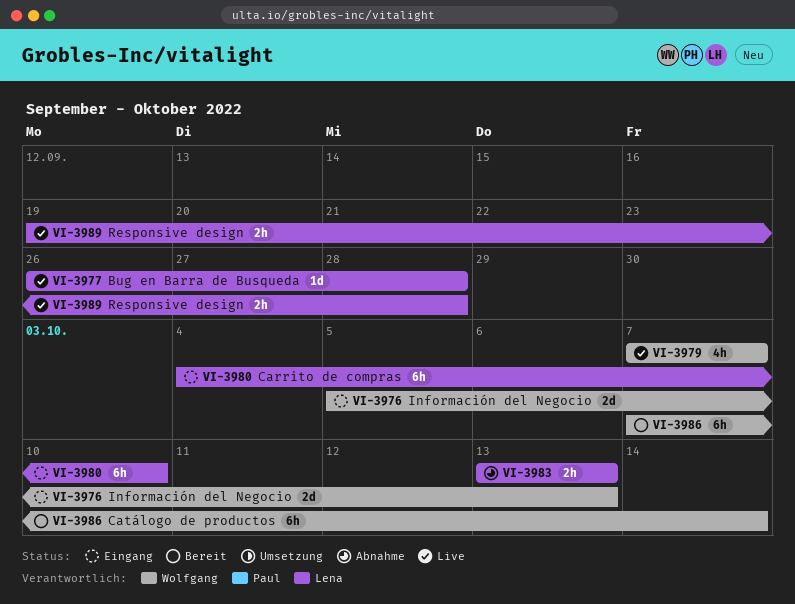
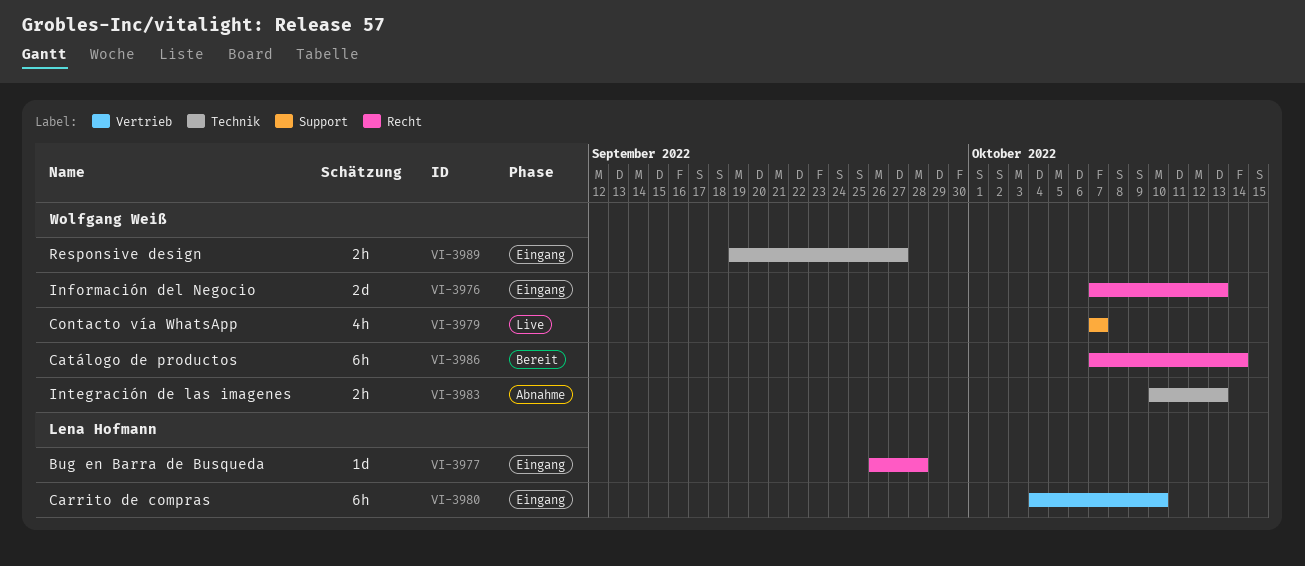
VI-3976, start: Oct 5 -> Oct 7
VI-3977, status: Live -> Eingang
VI-3983, owner: Lena Hofmann -> Wolfgang Weiß
VI-3983, start: Oct 13 -> Oct 10
VI-3989, status: Live -> Eingang
VI-3989, owner: Lena Hofmann -> Wolfgang Weiß
VI-3989, due: Sep 28 -> Sep 27

